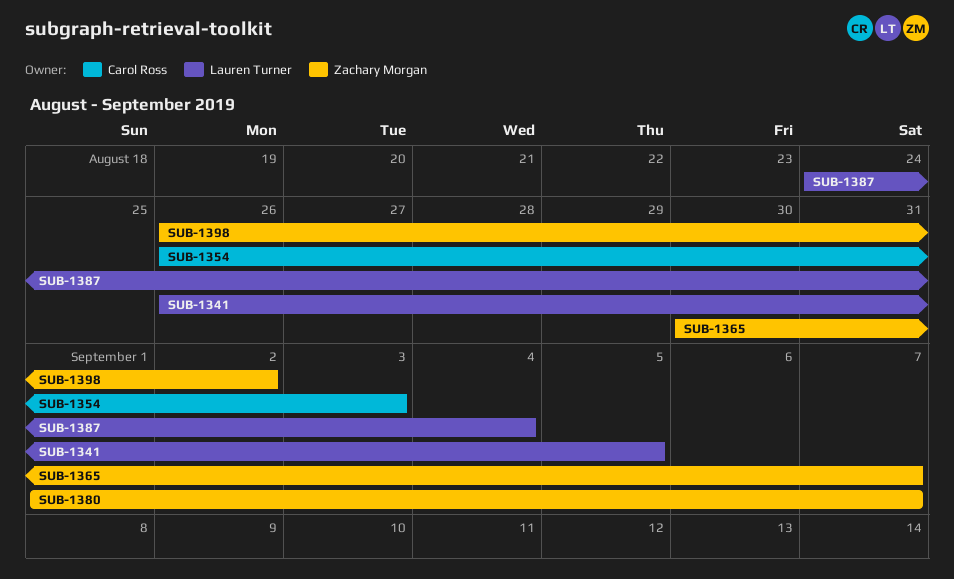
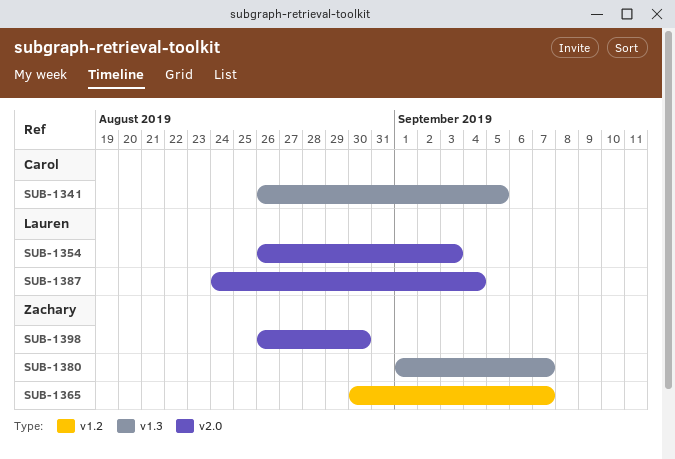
SUB-1341, owner: Lauren Turner -> Carol Ross
SUB-1354, owner: Carol Ross -> Lauren Turner
SUB-1398, due: Sep 2 -> Aug 30

